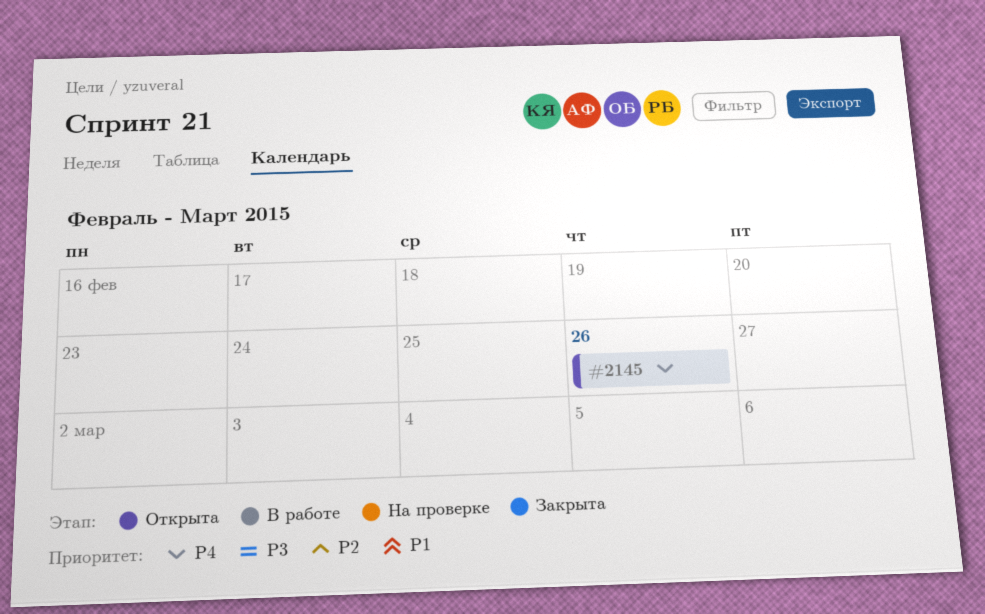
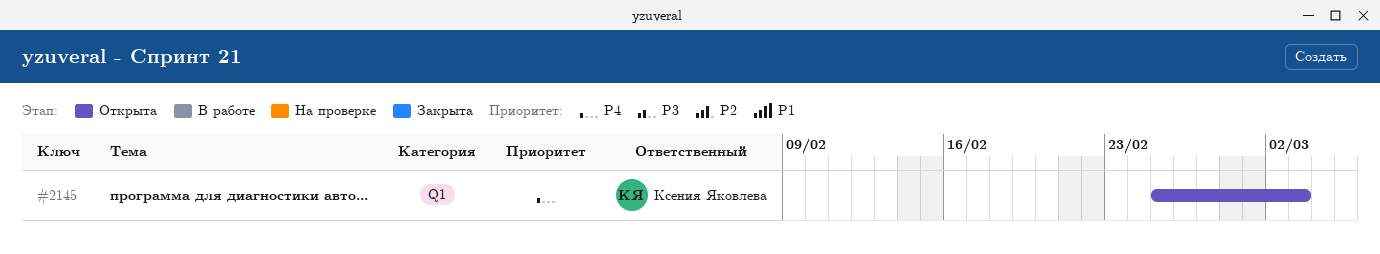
#2145, due: Feb 26 -> Mar 3

